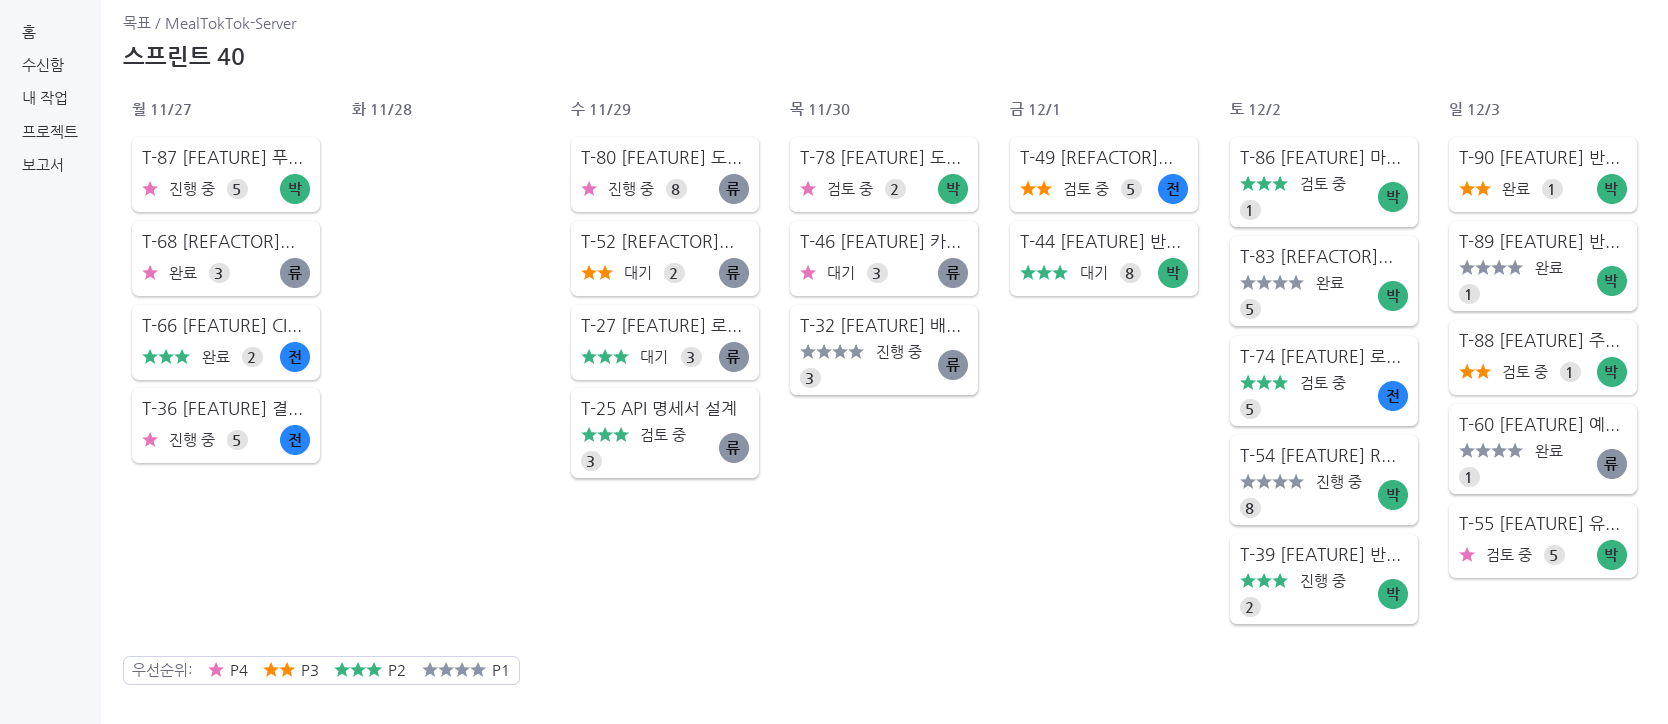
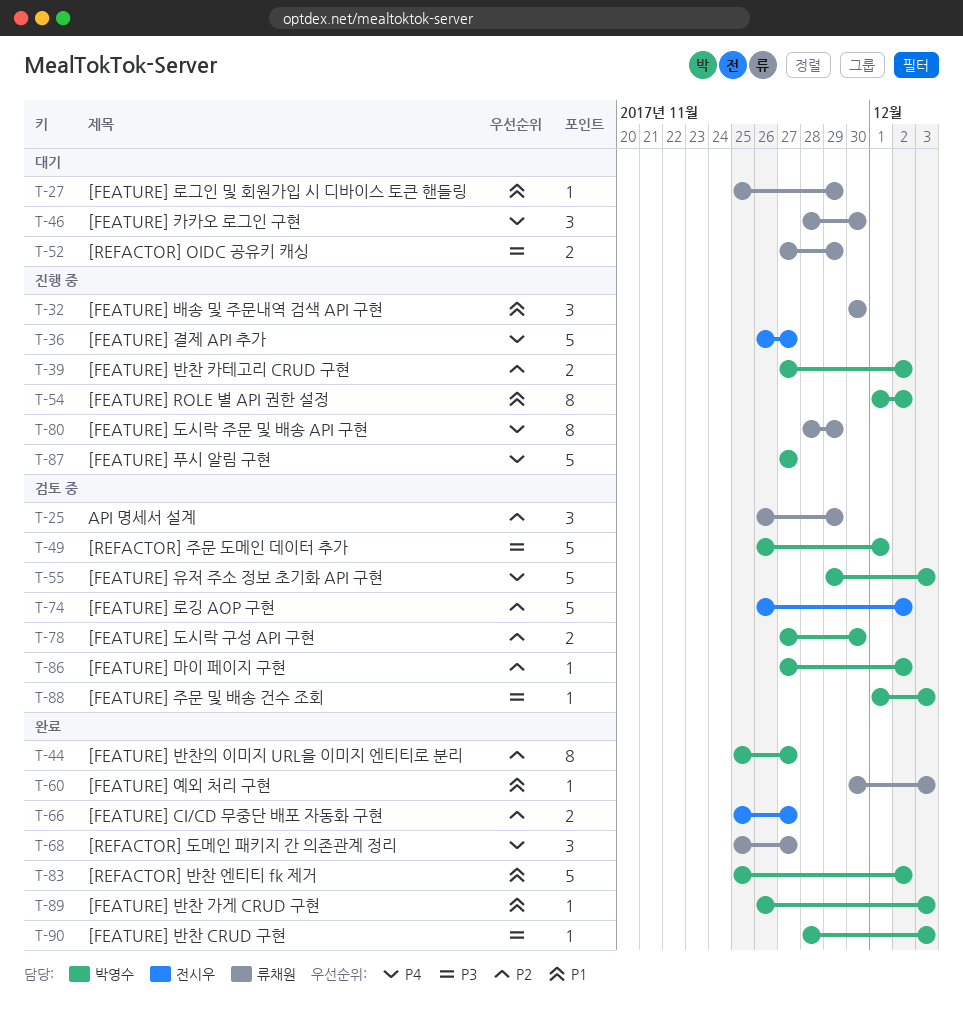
T-27, priority: P2 -> P1
T-27, estimate: 3 -> 1
T-44, status: 대기 -> 완료
T-44, due: Dec 1 -> Nov 27
T-49, owner: 전시우 -> 박영수
T-78, priority: P4 -> P2

